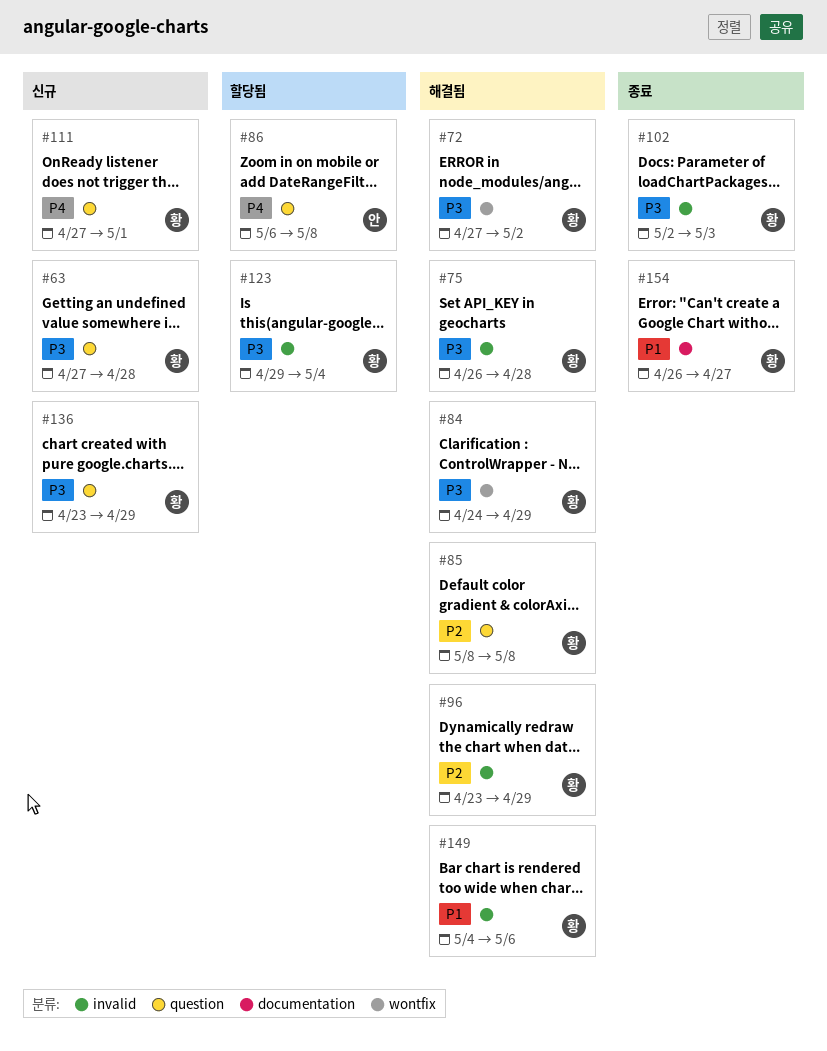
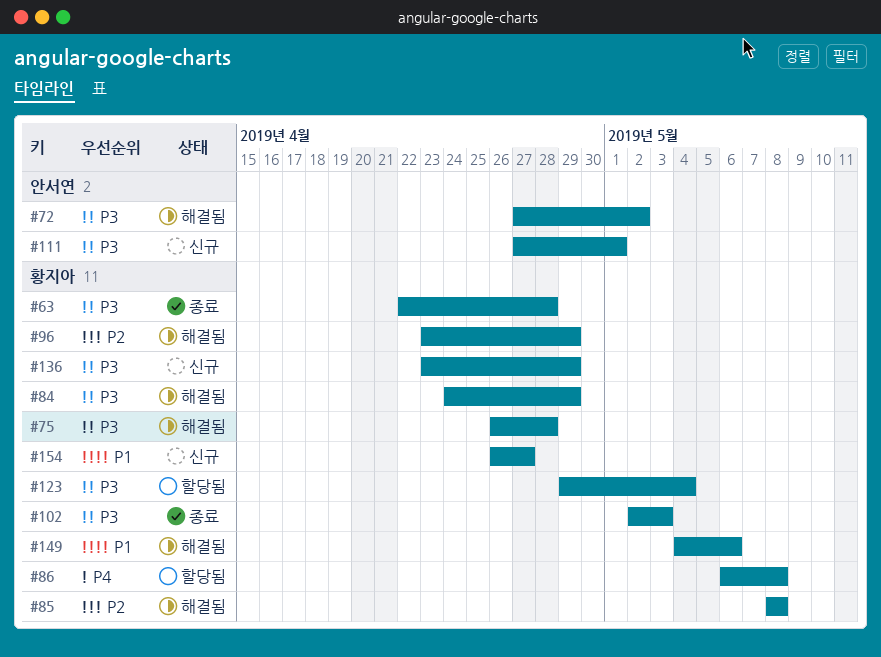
#63, status: 신규 -> 종료
#63, start: Apr 27 -> Apr 22
#72, owner: 황지아 -> 안서연
#86, owner: 안서연 -> 황지아
#111, owner: 황지아 -> 안서연
#111, priority: P4 -> P3
#154, status: 종료 -> 신규

